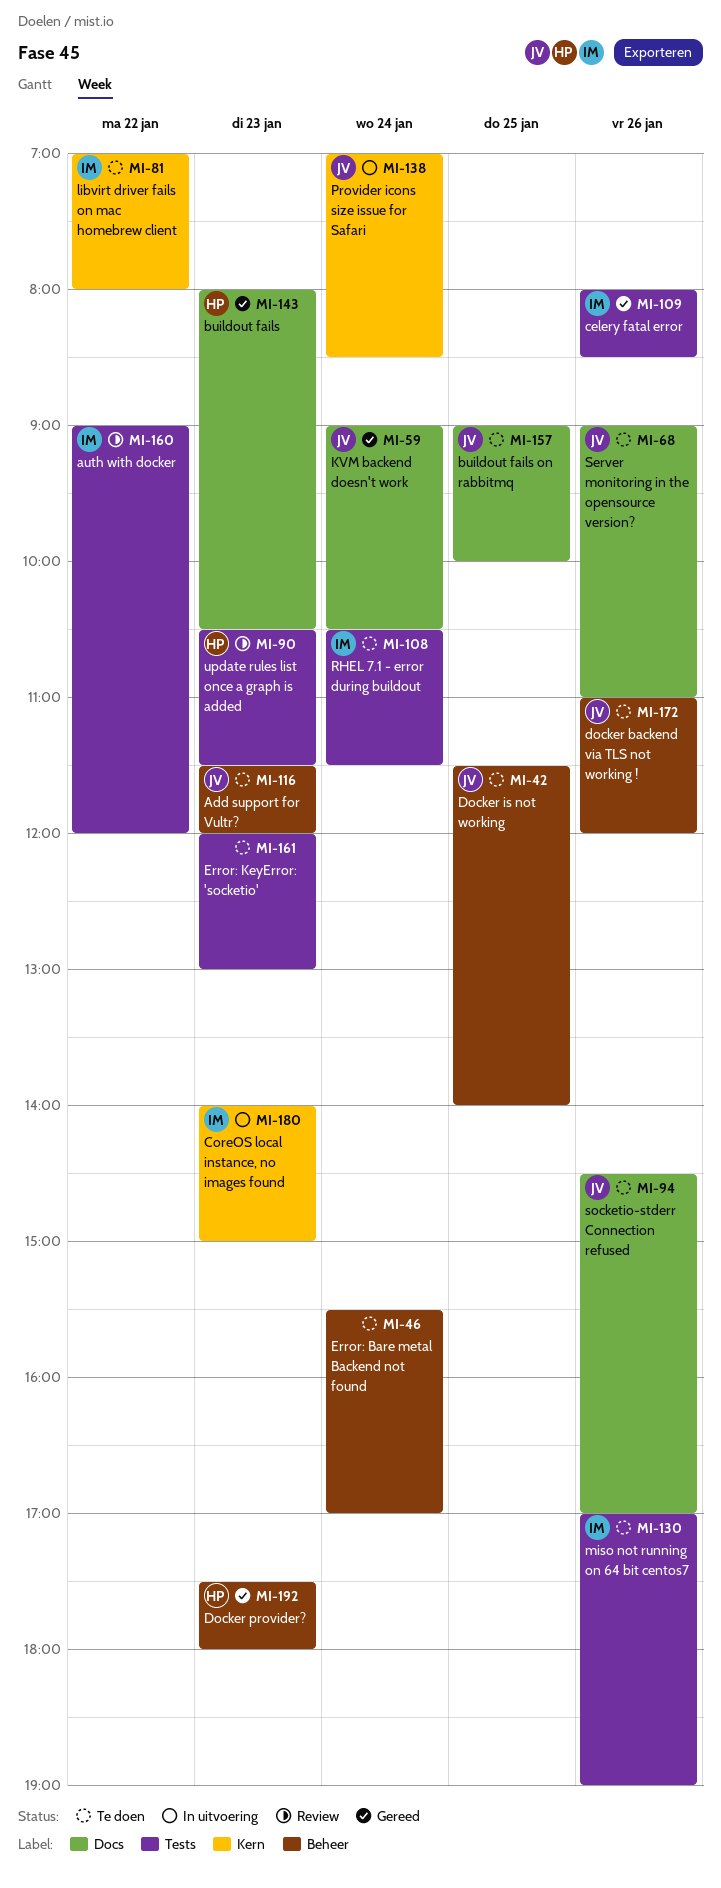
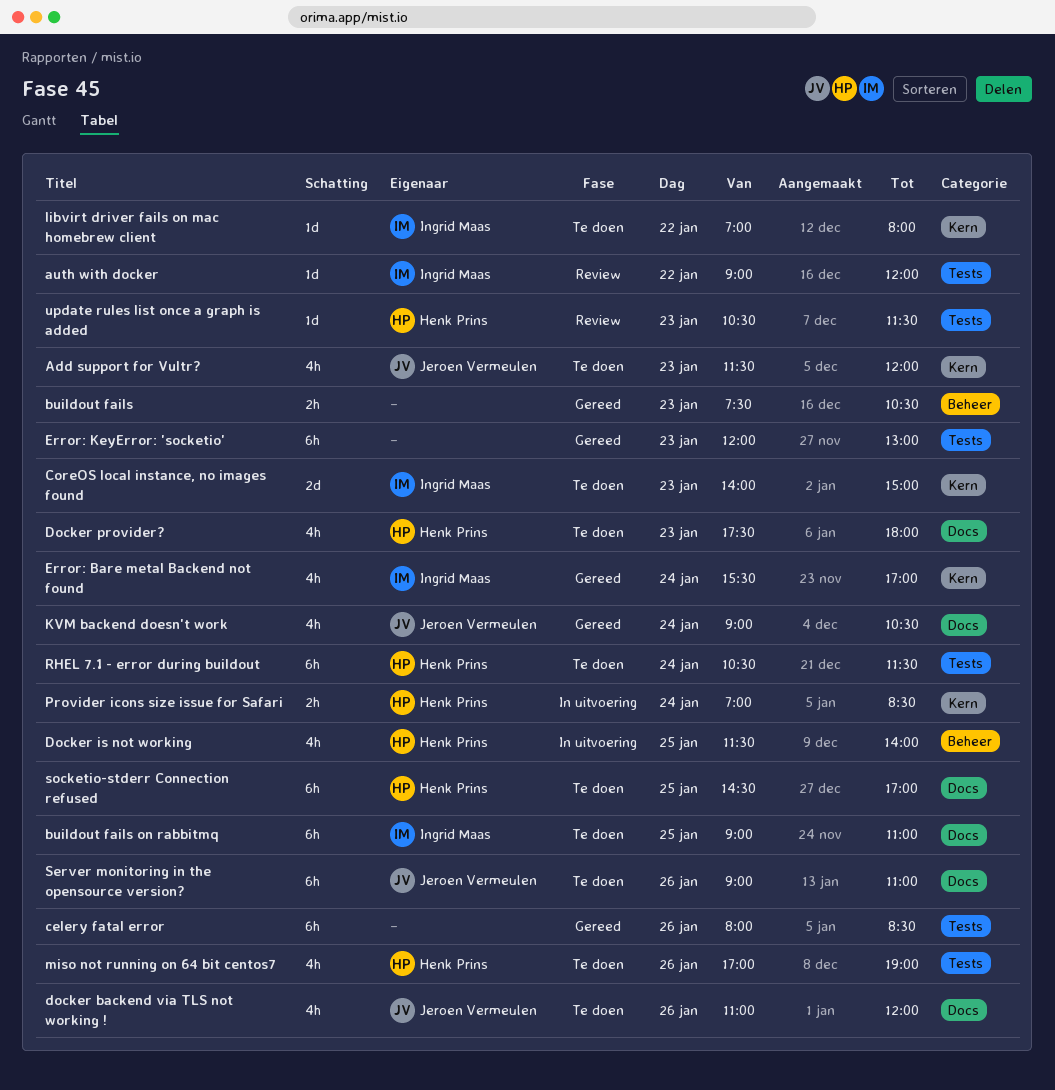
Add support for Vultr?, label: Beheer -> Kern
buildout fails, owner: Henk Prins -> none
buildout fails, label: Docs -> Beheer
buildout fails, begins: 08:00 -> 07:30
buildout fails on rabbitmq, owner: Jeroen Vermeulen -> Ingrid Maas
buildout fails on rabbitmq, ends: 10:00 -> 11:00
celery fatal error, owner: Ingrid Maas -> none
CoreOS local instance, no images found, status: In uitvoering -> Te doen
docker backend via TLS not working !, label: Beheer -> Docs
Docker is not working, status: Te doen -> In uitvoering
Docker is not working, owner: Jeroen Vermeulen -> Henk Prins
Docker provider?, status: Gereed -> Te doen
Docker provider?, label: Beheer -> Docs
Error: Bare metal Backend not found, status: Te doen -> Gereed
Error: Bare metal Backend not found, owner: none -> Ingrid Maas
Error: Bare metal Backend not found, label: Beheer -> Kern
Error: KeyError: 'socketio', status: Te doen -> Gereed
miso not running on 64 bit centos7, owner: Ingrid Maas -> Henk Prins
Provider icons size issue for Safari, owner: Jeroen Vermeulen -> Henk Prins
RHEL 7.1 - error during buildout, owner: Ingrid Maas -> Henk Prins
socketio-stderr Connection refused, owner: Jeroen Vermeulen -> Henk Prins
socketio-stderr Connection refused, day: Jan 26 -> Jan 25

